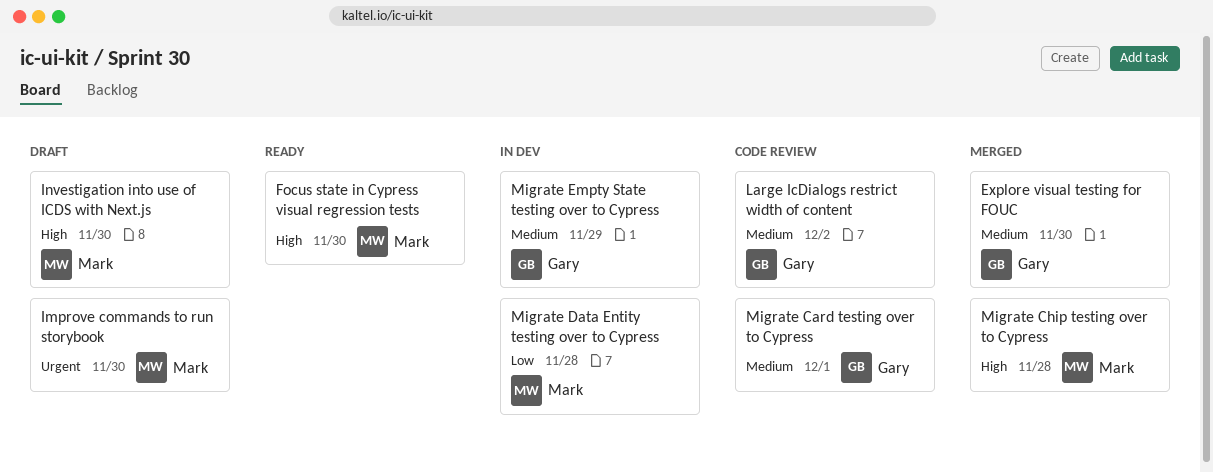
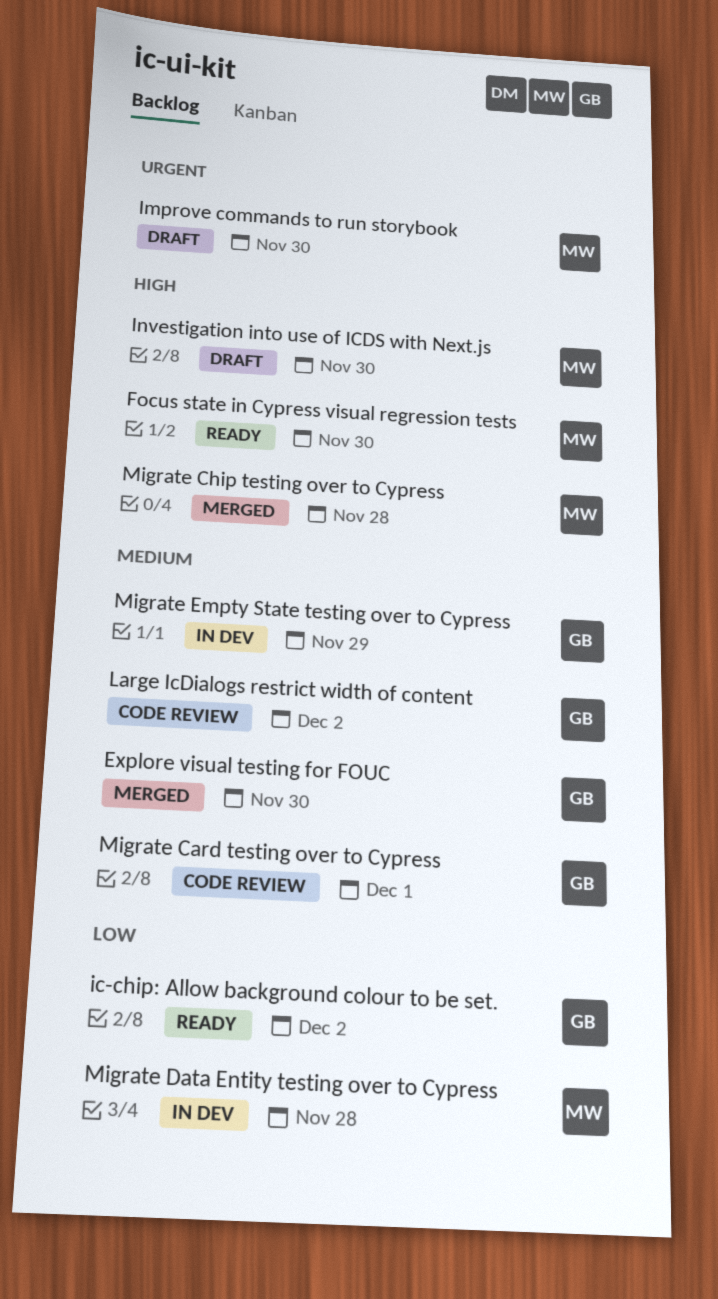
ic-chip: Allow background colour to be set.: none -> present

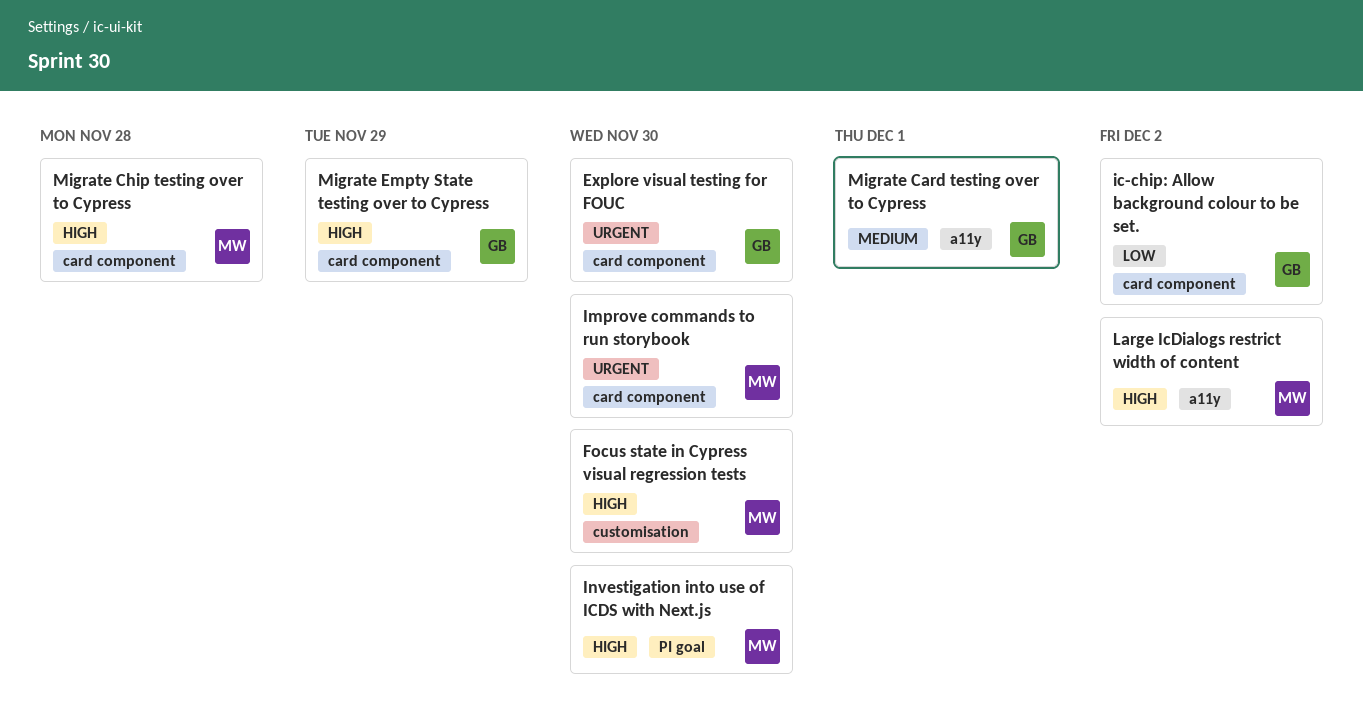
Explore visual testing for FOUC, priority: Medium -> Urgent
Large IcDialogs restrict width of content, owner: GB -> MW
Large IcDialogs restrict width of content, priority: Medium -> High
Migrate Data Entity testing over to Cypress: present -> none
Migrate Empty State testing over to Cypress, priority: Medium -> High

